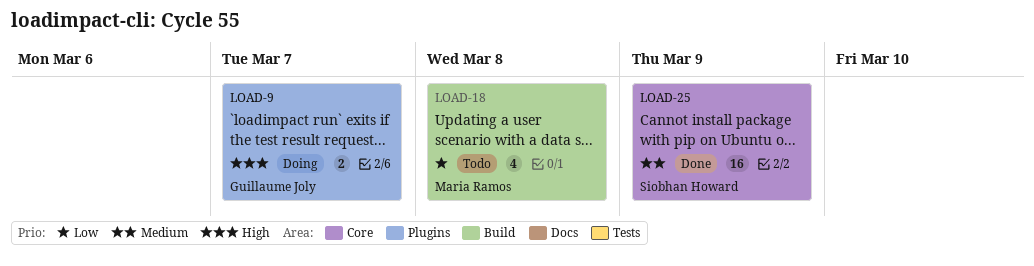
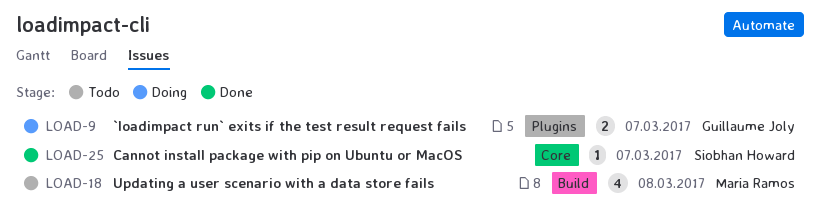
LOAD-25, estimate: 16 -> 1
LOAD-25, due: Mar 9 -> Mar 7

